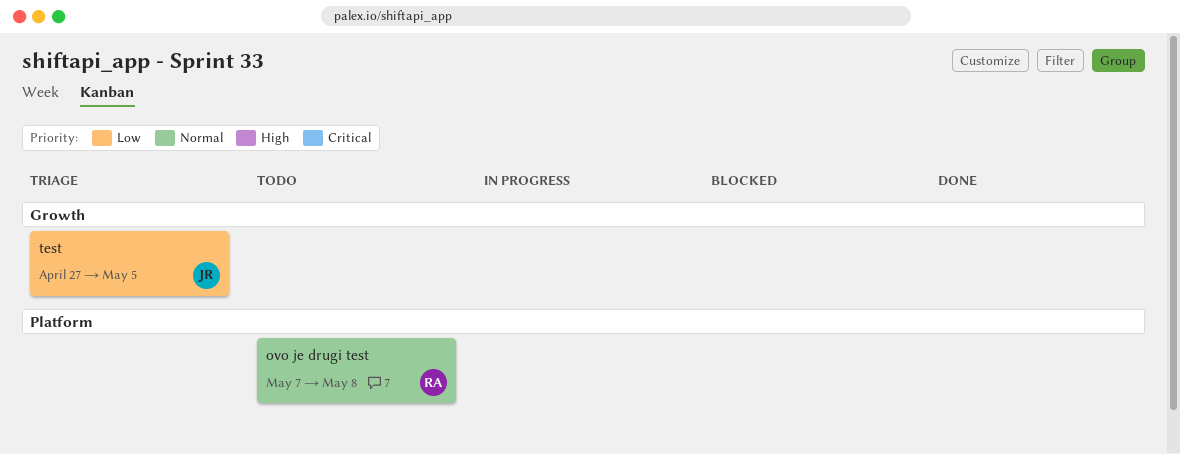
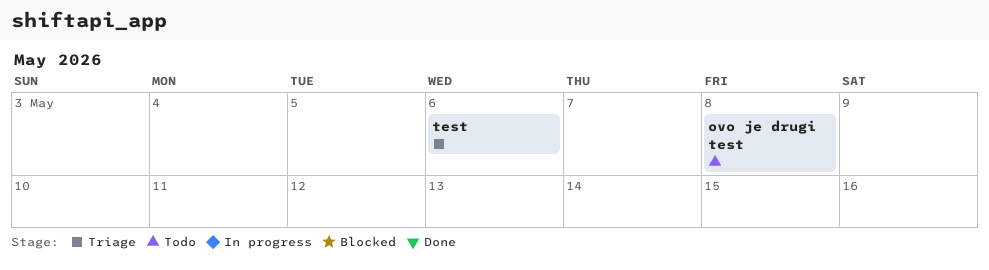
test, due: May 5 -> May 6

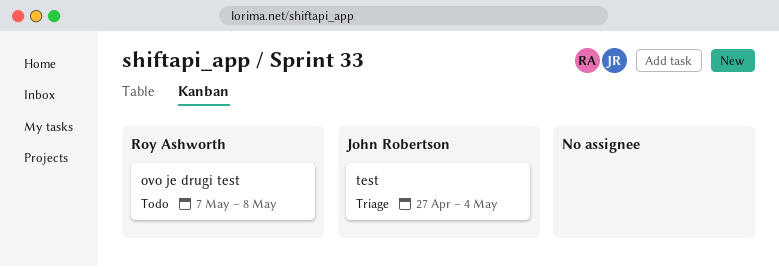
test, due: May 6 -> May 4

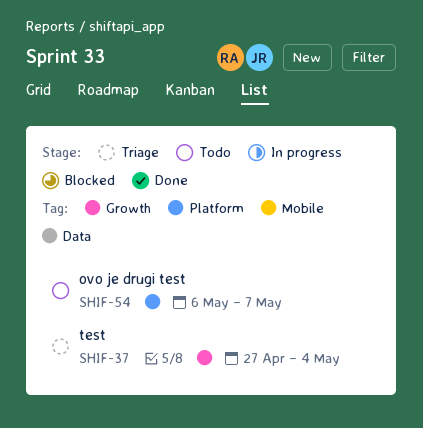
ovo je drugi test, start: May 7 -> May 6
ovo je drugi test, due: May 8 -> May 7

